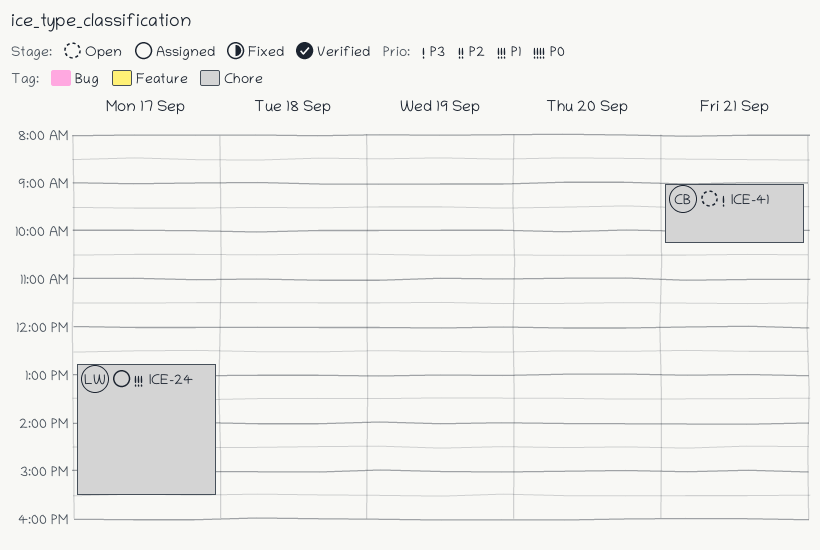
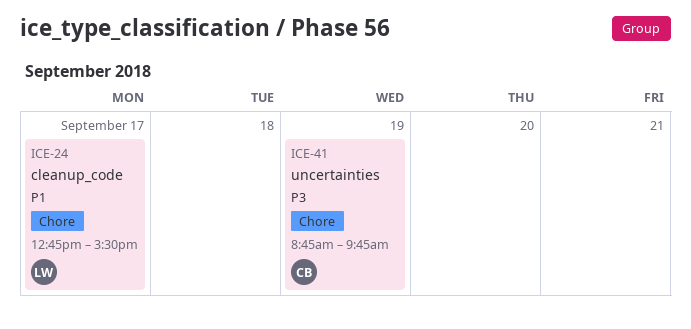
ICE-41, day: Sep 21 -> Sep 19
ICE-41, begins: 09:00 -> 08:45
ICE-41, ends: 10:15 -> 09:45

